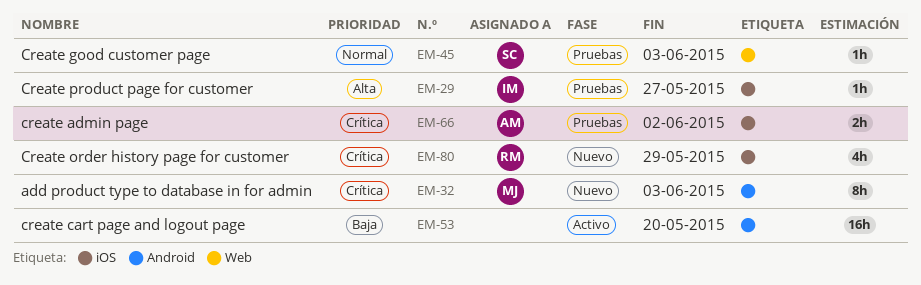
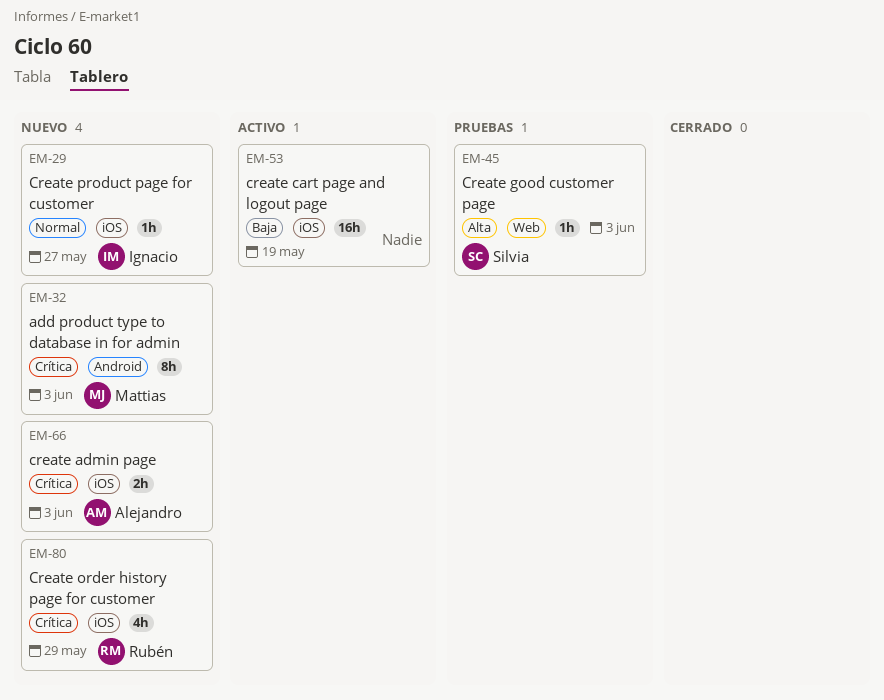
EM-29, status: Pruebas -> Nuevo
EM-29, priority: Alta -> Normal
EM-45, priority: Normal -> Alta
EM-53, label: Android -> iOS
EM-53, due: May 20 -> May 19
EM-66, status: Pruebas -> Nuevo
EM-66, due: Jun 2 -> Jun 3

